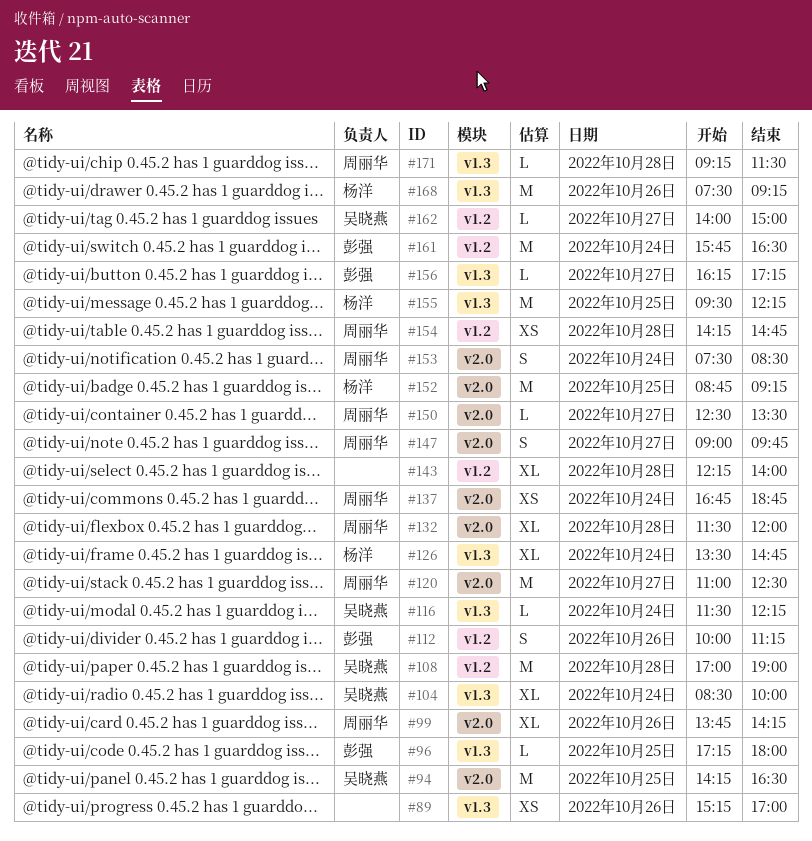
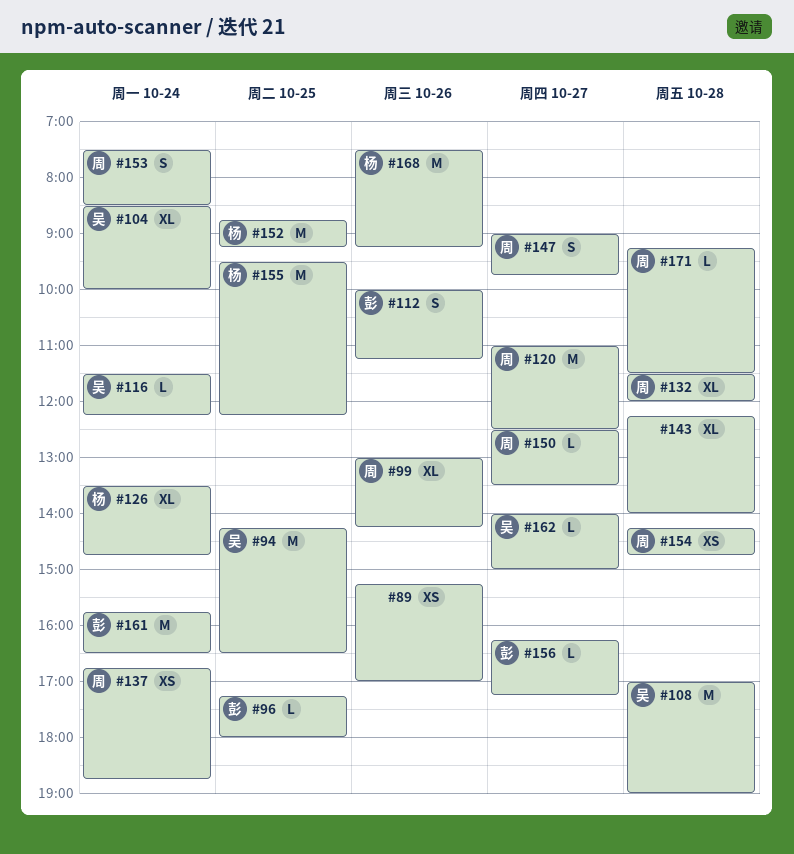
#99, begins: 13:45 -> 13:00

